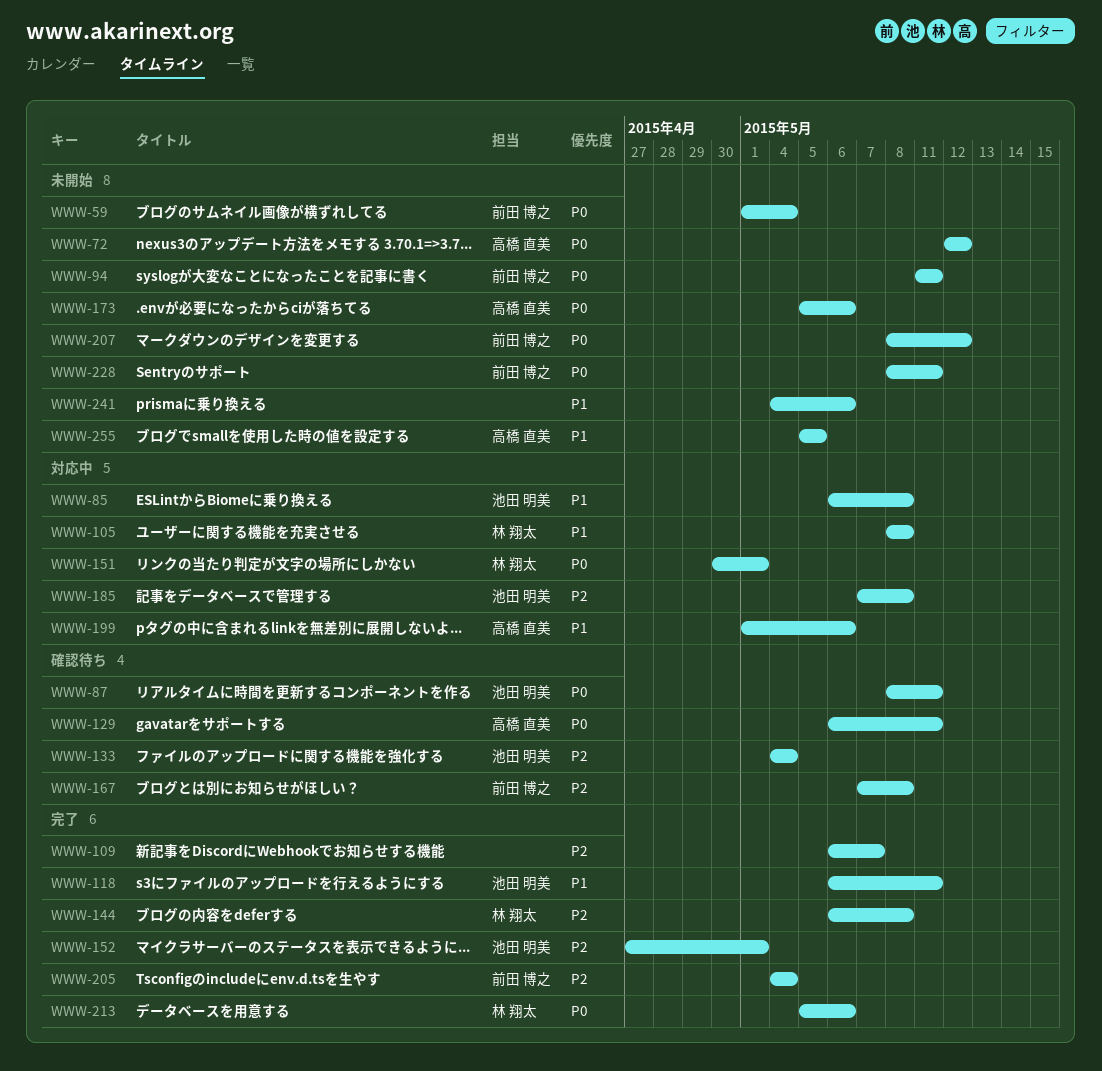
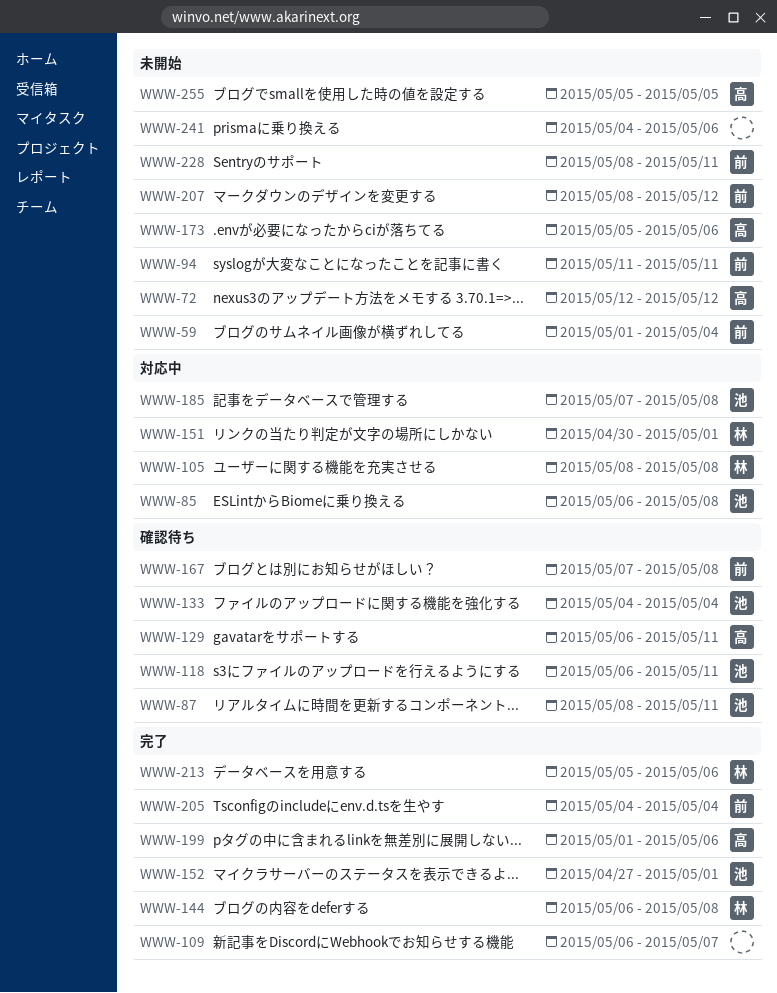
WWW-118, status: 完了 -> 確認待ち
WWW-199, status: 対応中 -> 完了

